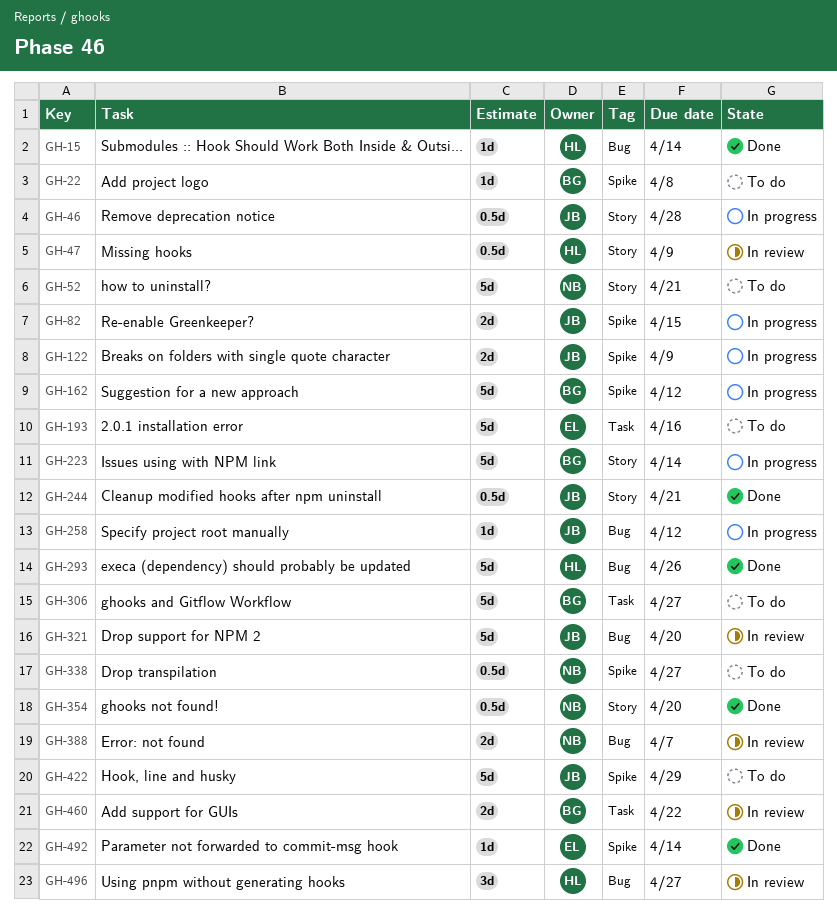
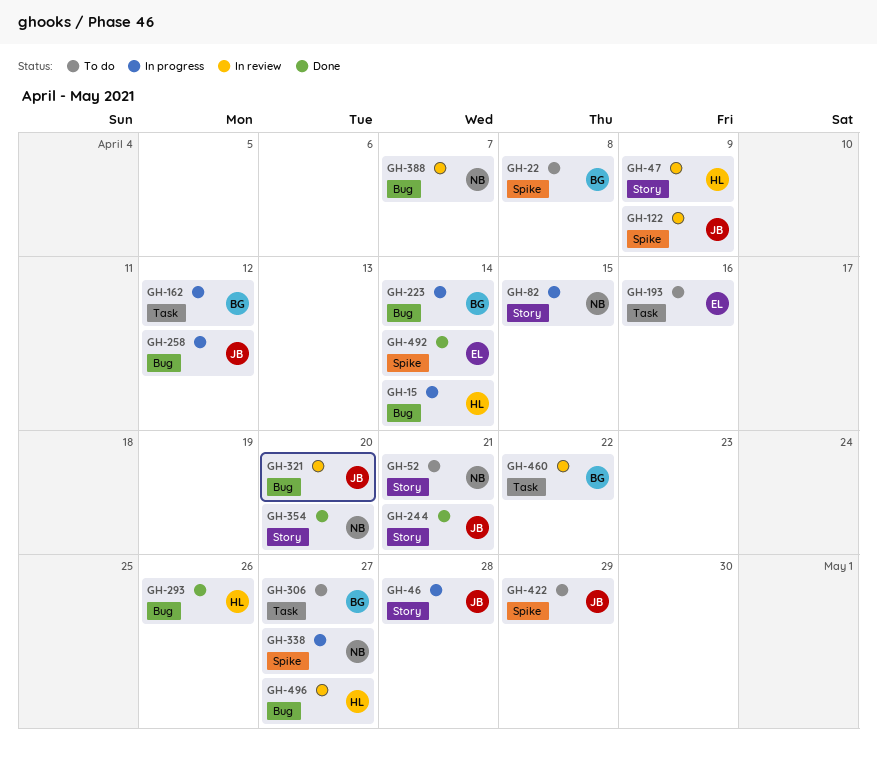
GH-15, status: Done -> In progress
GH-82, owner: JB -> NB
GH-82, label: Spike -> Story
GH-122, status: In progress -> In review
GH-162, label: Spike -> Task
GH-223, label: Story -> Bug
GH-338, status: To do -> In progress

